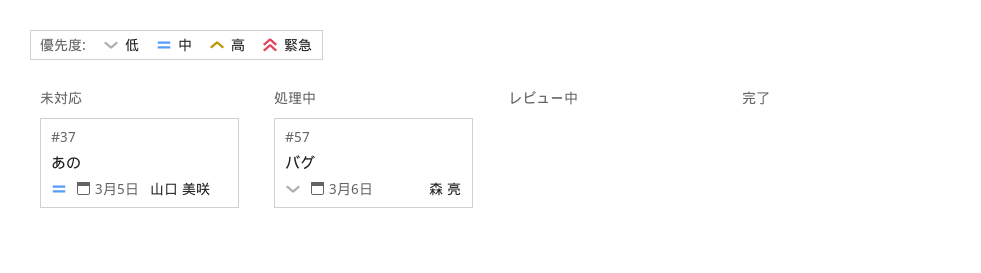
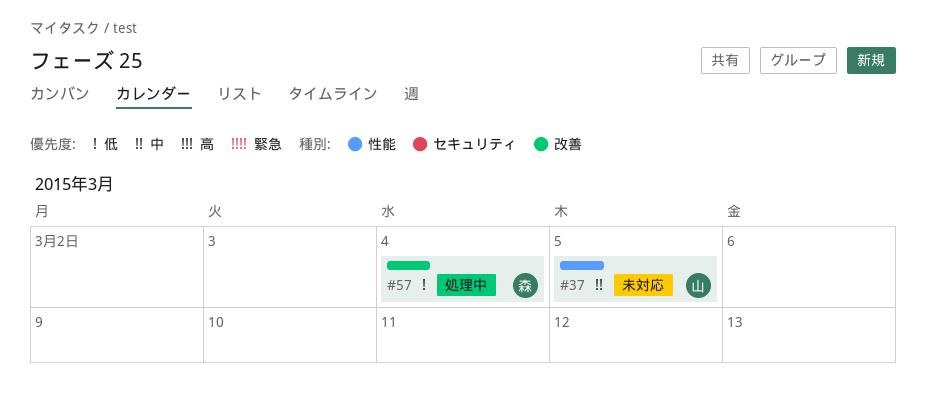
#57, due: Mar 6 -> Mar 4

